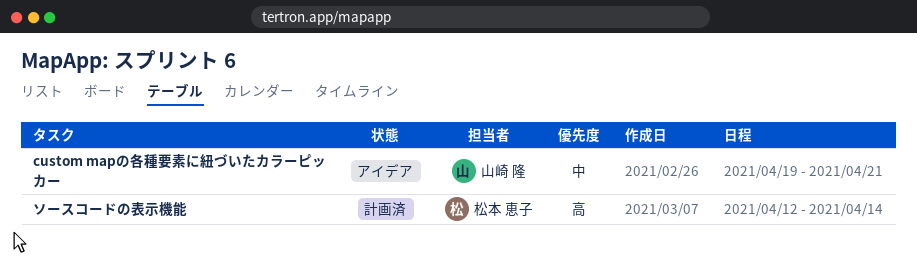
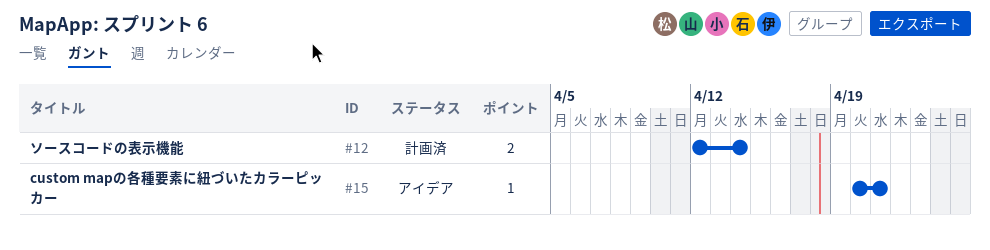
custom mapの各種要素に紐づいたカラーピッカー, start: Apr 19 -> Apr 20

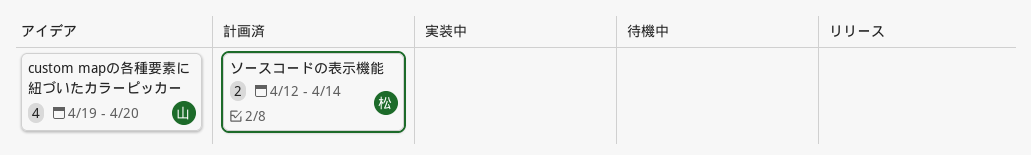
custom mapの各種要素に紐づいたカラーピッカー, estimate: 1 -> 4
custom mapの各種要素に紐づいたカラーピッカー, start: Apr 20 -> Apr 19
custom mapの各種要素に紐づいたカラーピッカー, due: Apr 21 -> Apr 20

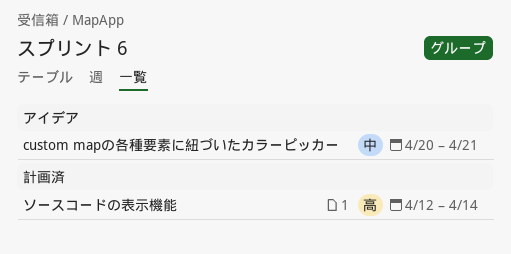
custom mapの各種要素に紐づいたカラーピッカー, start: Apr 19 -> Apr 20
custom mapの各種要素に紐づいたカラーピッカー, due: Apr 20 -> Apr 21

